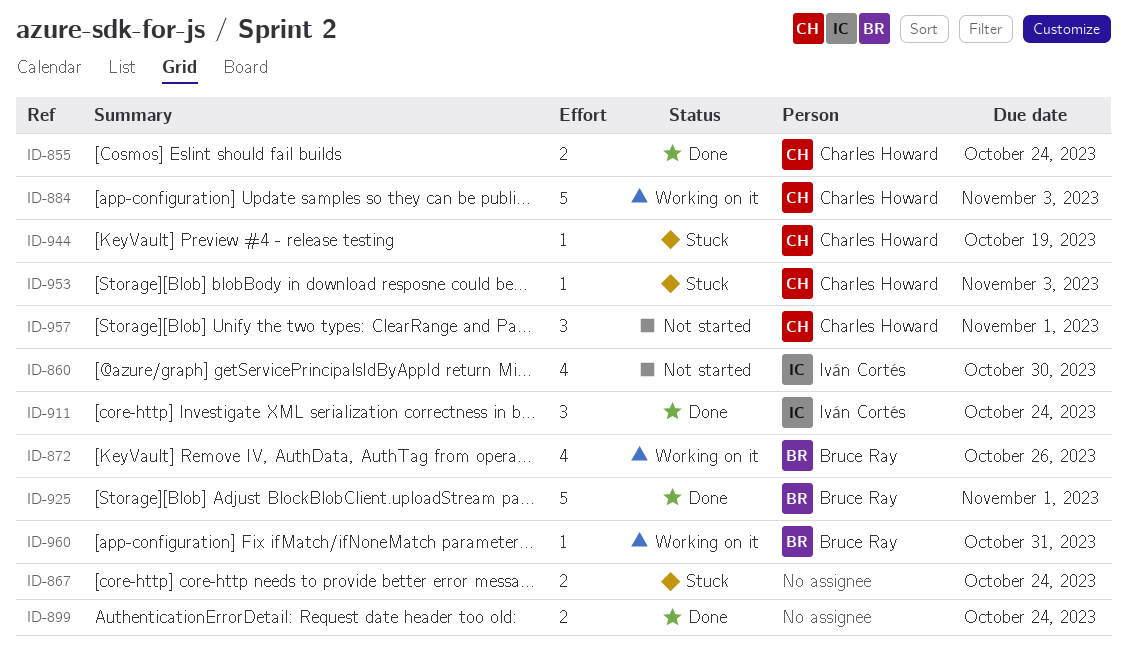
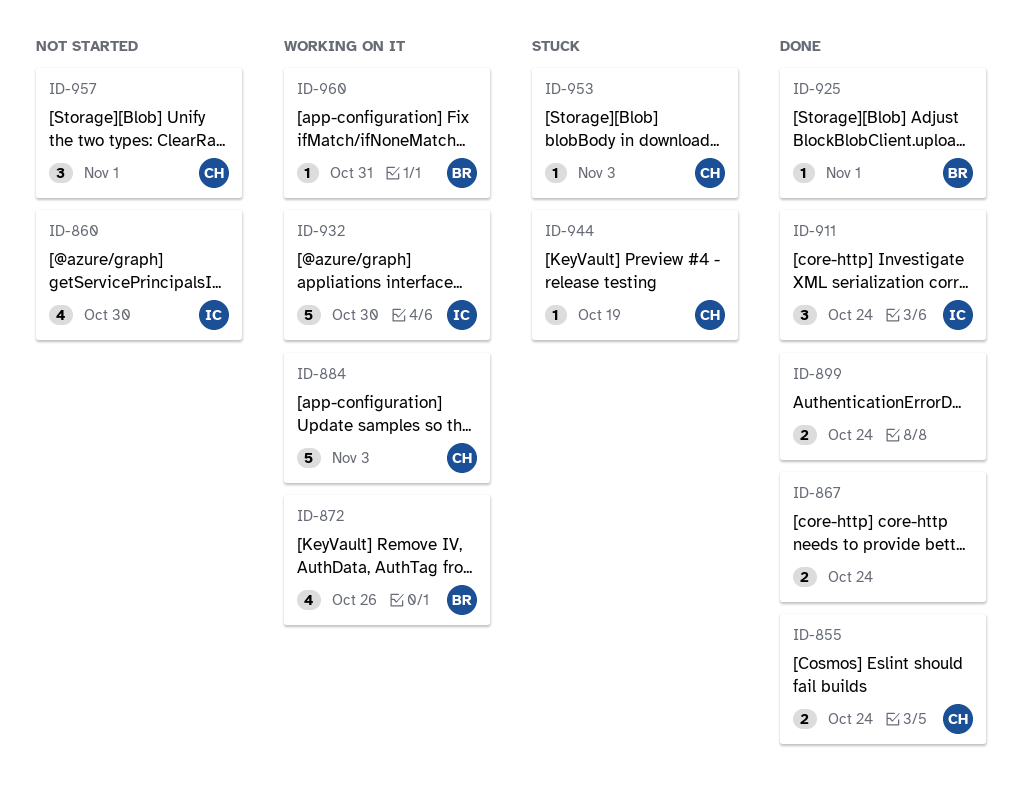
ID-867, status: Stuck -> Done
ID-925, estimate: 5 -> 1
ID-932: none -> present

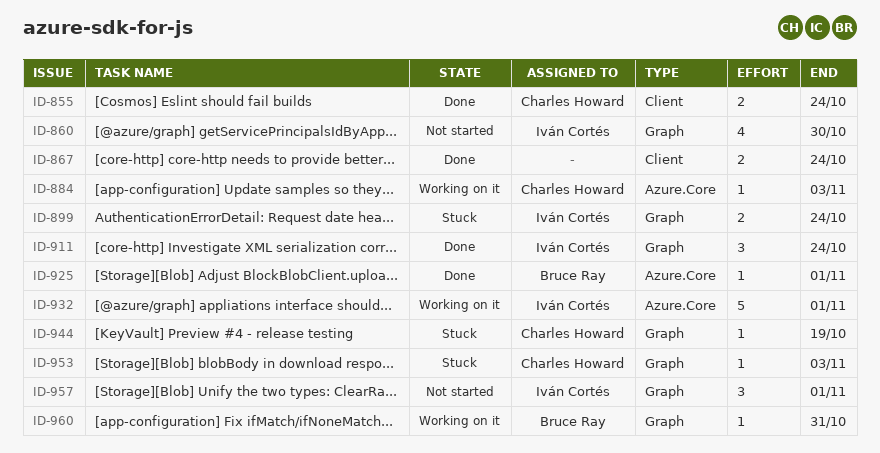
ID-872: present -> none
ID-884, estimate: 5 -> 1
ID-899, status: Done -> Stuck
ID-899, owner: none -> Iván Cortés
ID-932, due: Oct 30 -> Nov 1
ID-957, owner: Charles Howard -> Iván Cortés

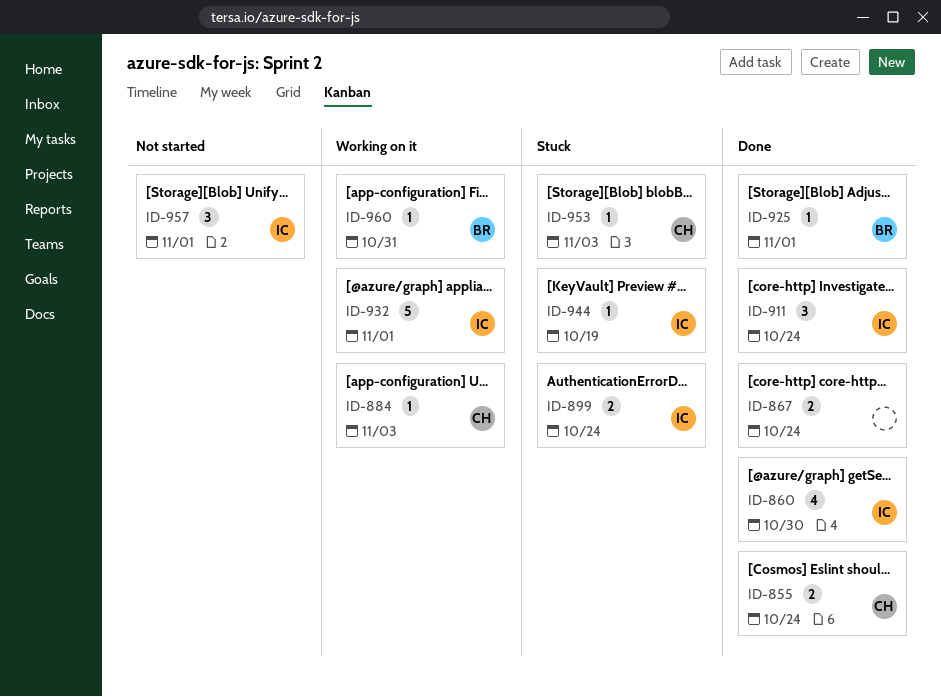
ID-860, status: Not started -> Done
ID-944, owner: Charles Howard -> Iván Cortés

